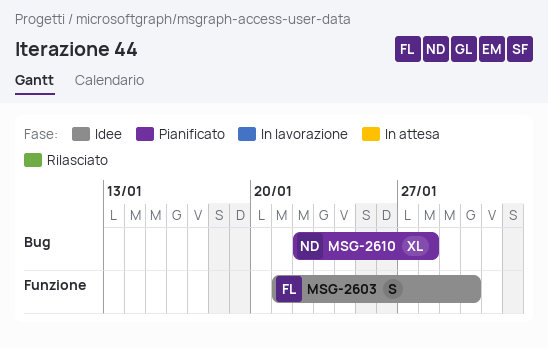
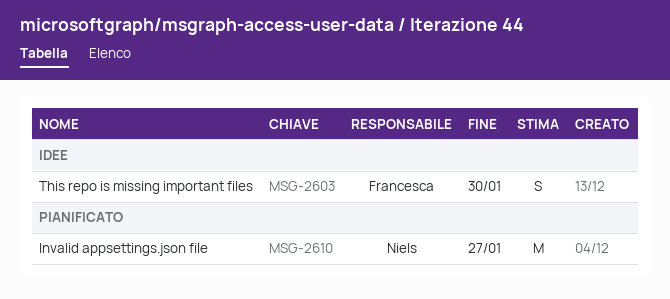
MSG-2610, estimate: XL -> M
MSG-2610, due: Jan 28 -> Jan 27

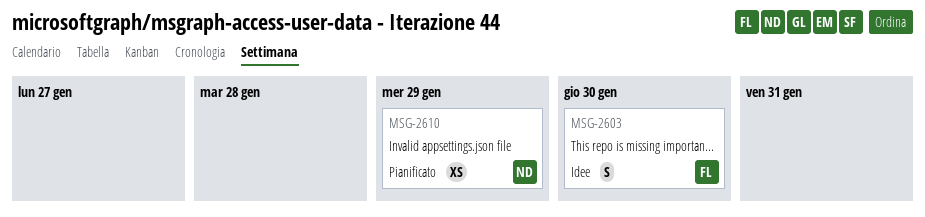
MSG-2610, estimate: M -> XS
MSG-2610, due: Jan 27 -> Jan 29

